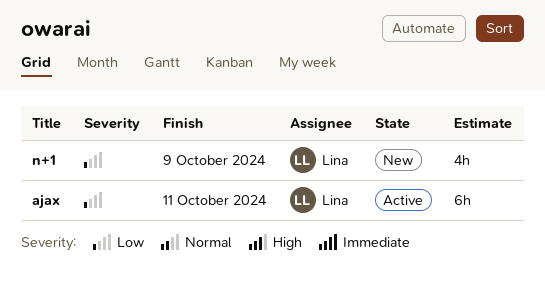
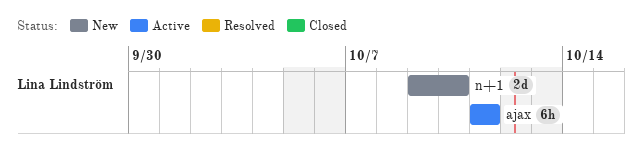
n+1, estimate: 4h -> 2d
n+1, due: Oct 9 -> Oct 10

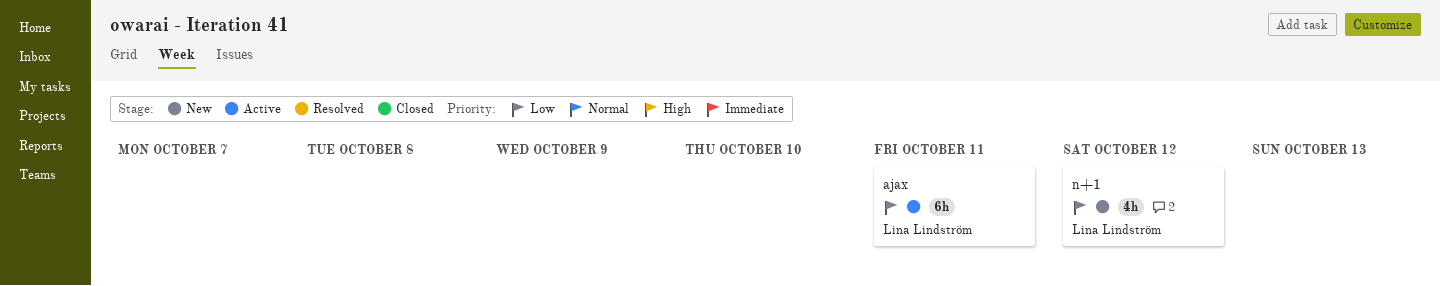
n+1, estimate: 2d -> 4h
n+1, due: Oct 10 -> Oct 12

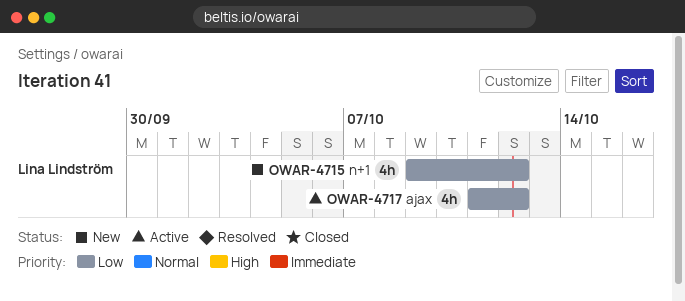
ajax, estimate: 6h -> 4h
ajax, due: Oct 11 -> Oct 12

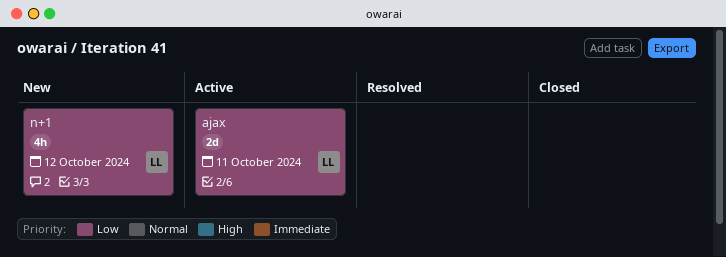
ajax, estimate: 4h -> 2d
ajax, due: Oct 12 -> Oct 11

